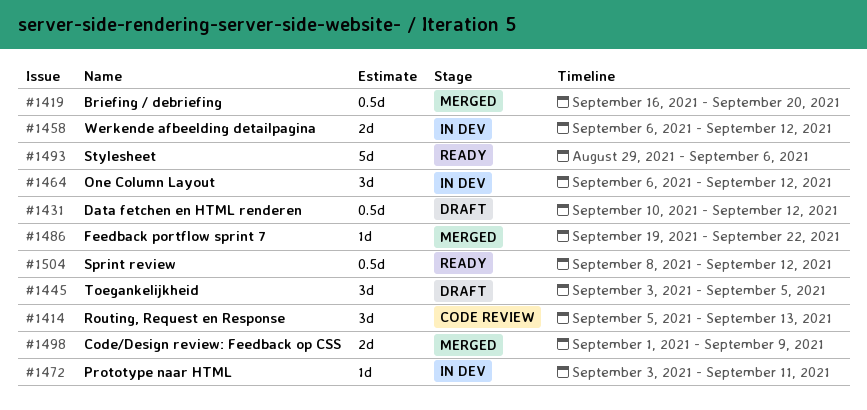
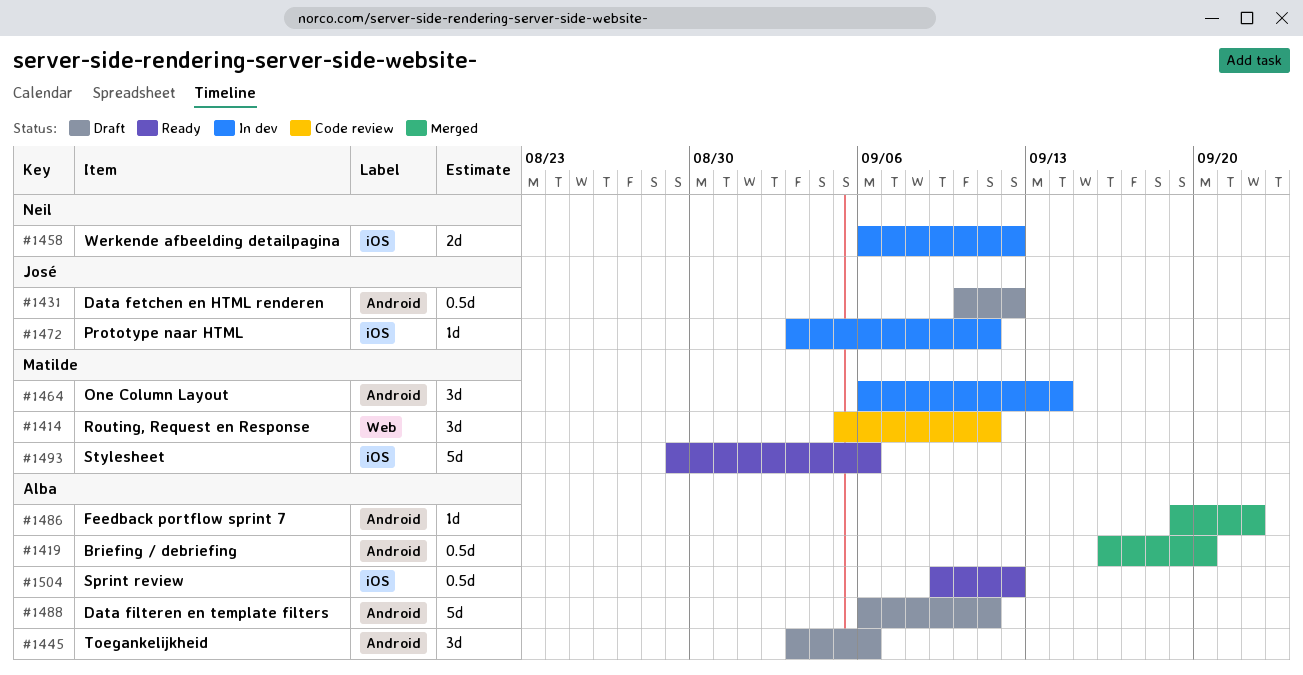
#1414, due: Sep 13 -> Sep 11
#1445, due: Sep 5 -> Sep 6
#1464, due: Sep 12 -> Sep 14
#1488: none -> present
#1498: present -> none
#1504, start: Sep 8 -> Sep 9

